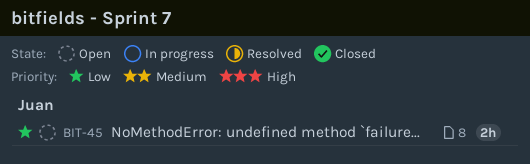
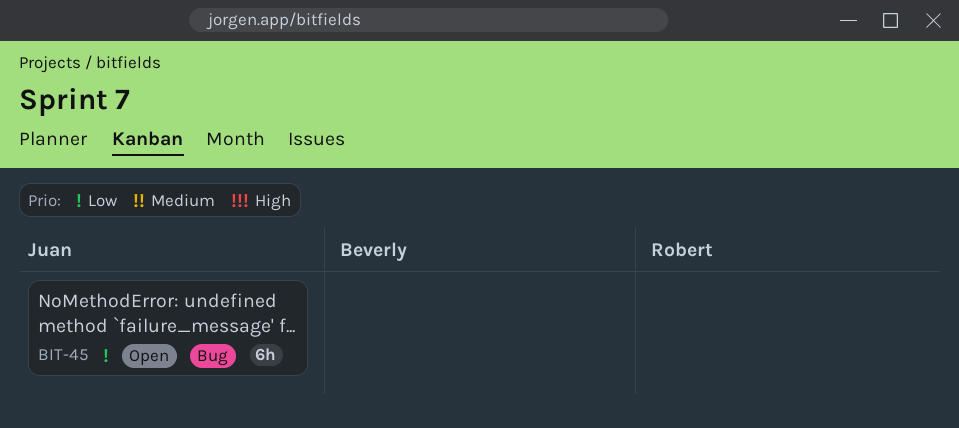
BIT-45, estimate: 2h -> 6h

